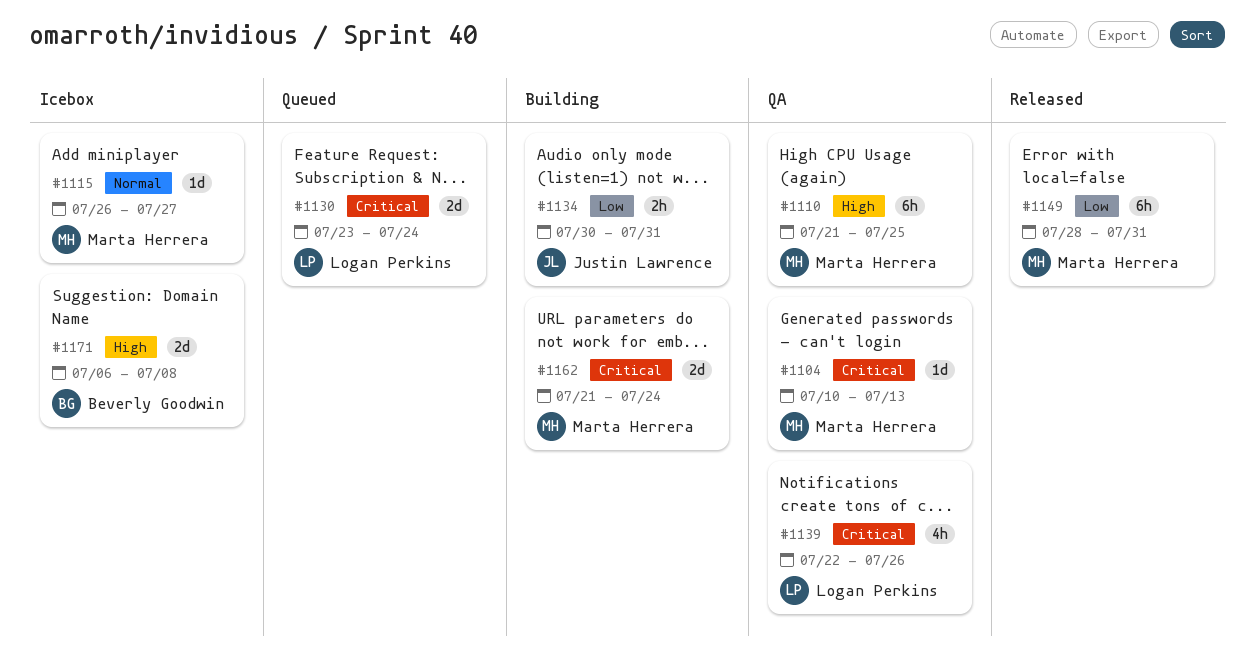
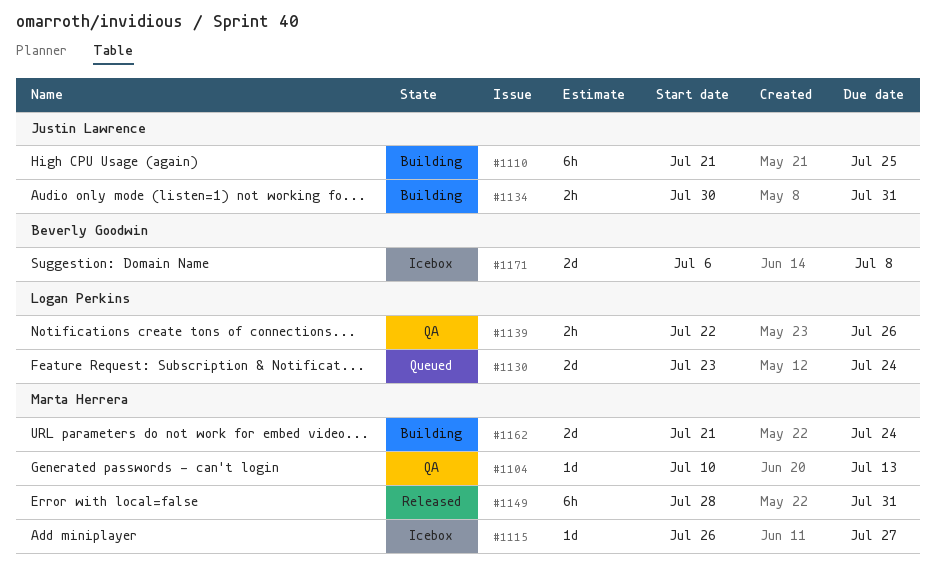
#1110, status: QA -> Building
#1110, owner: Marta Herrera -> Justin Lawrence
#1139, estimate: 4h -> 2h

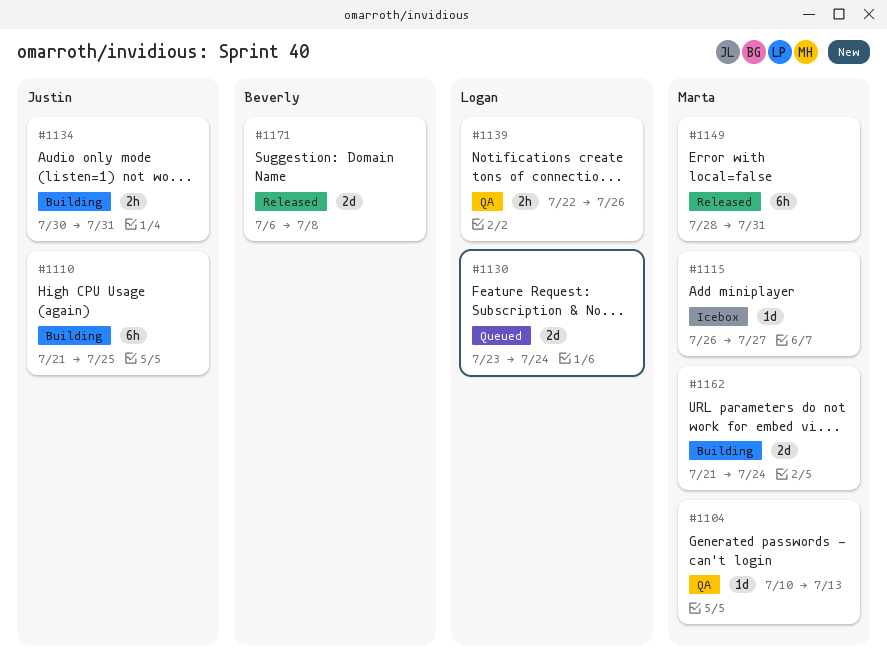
#1171, status: Icebox -> Released

